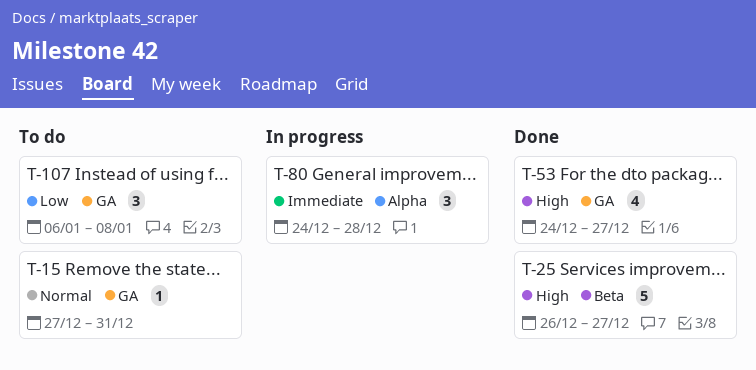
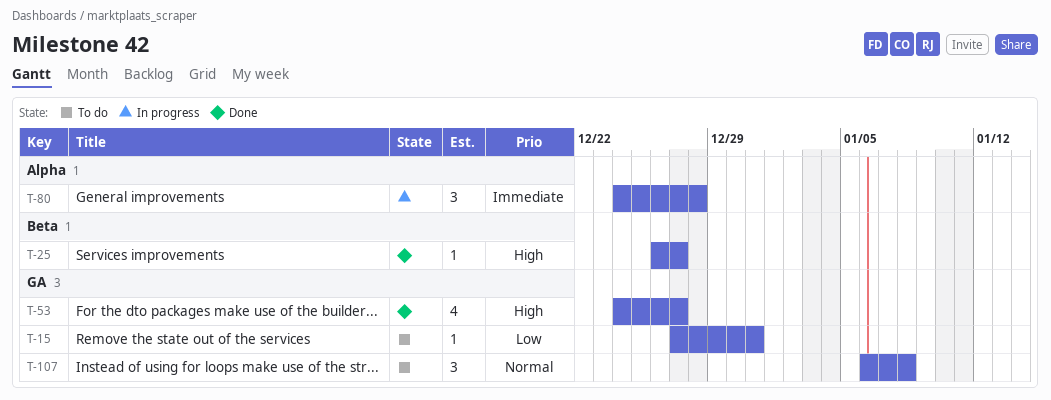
T-15, priority: Normal -> Low
T-25, estimate: 5 -> 1
T-107, priority: Low -> Normal

